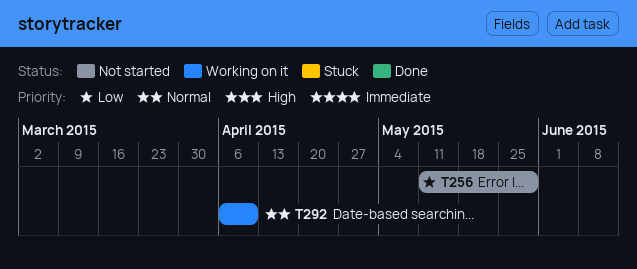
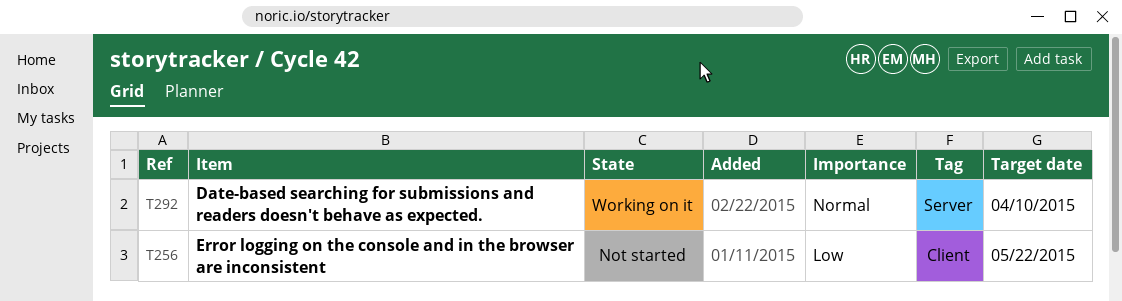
T256, due: May 29 -> May 22

